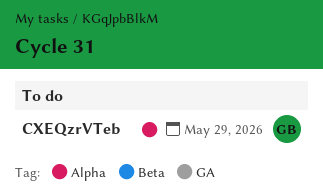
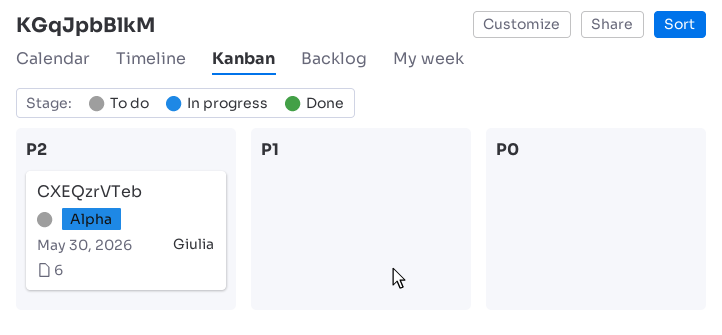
CXEQzrVTeb, due: May 29 -> May 30

